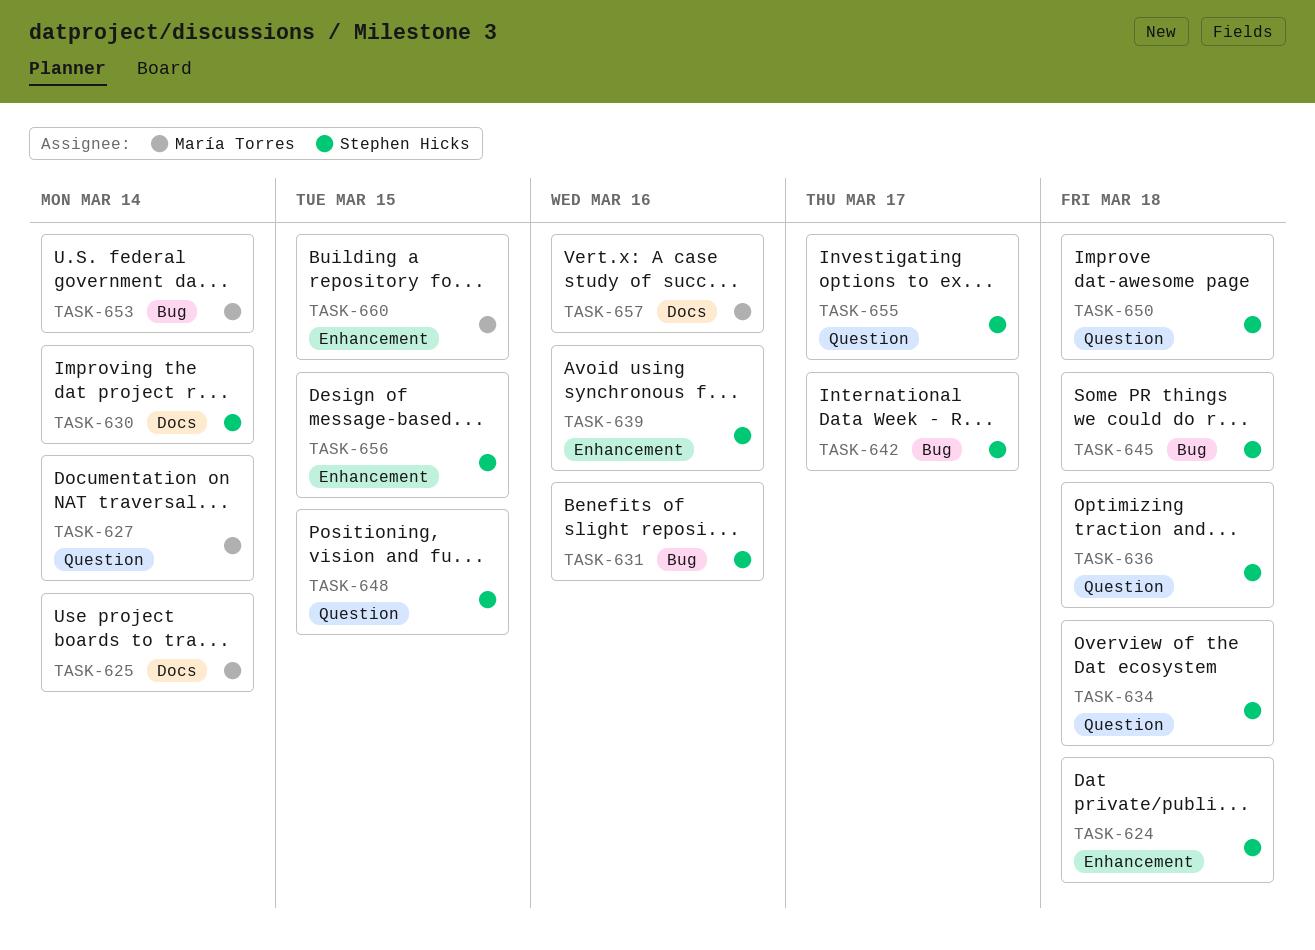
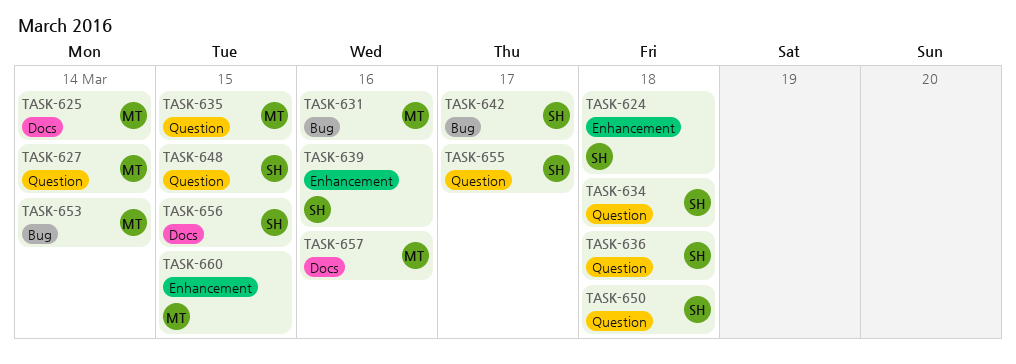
TASK-630: present -> none
TASK-631, owner: Stephen Hicks -> María Torres
TASK-635: none -> present
TASK-645: present -> none
TASK-656, label: Enhancement -> Docs

